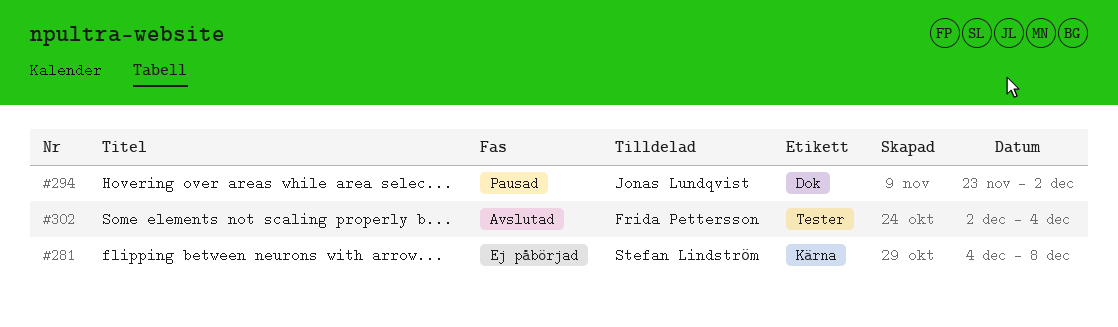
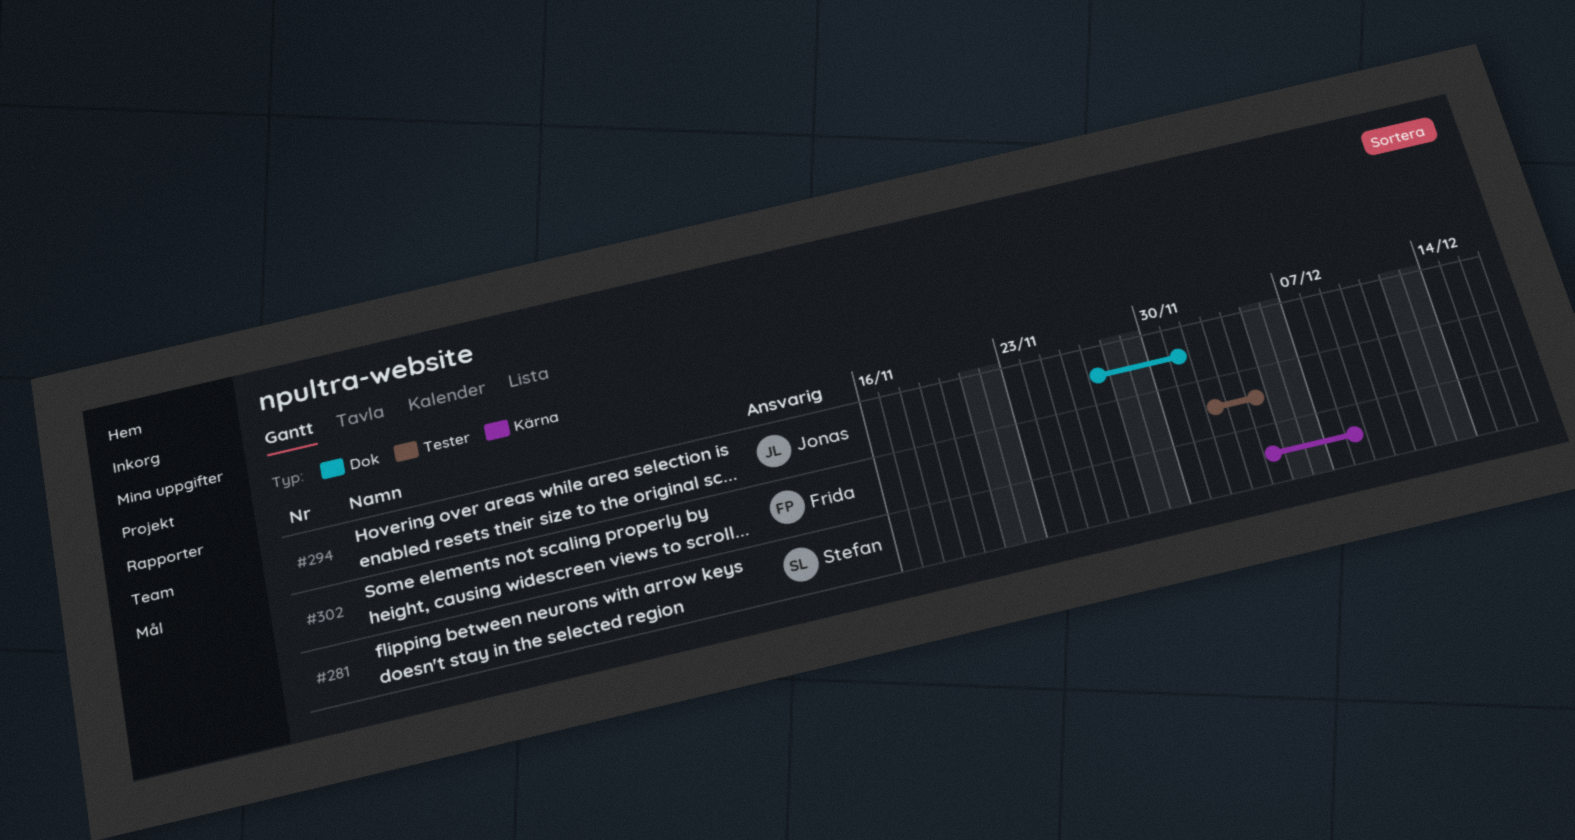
#294, start: Nov 23 -> Nov 27
#294, due: Dec 2 -> Dec 1

